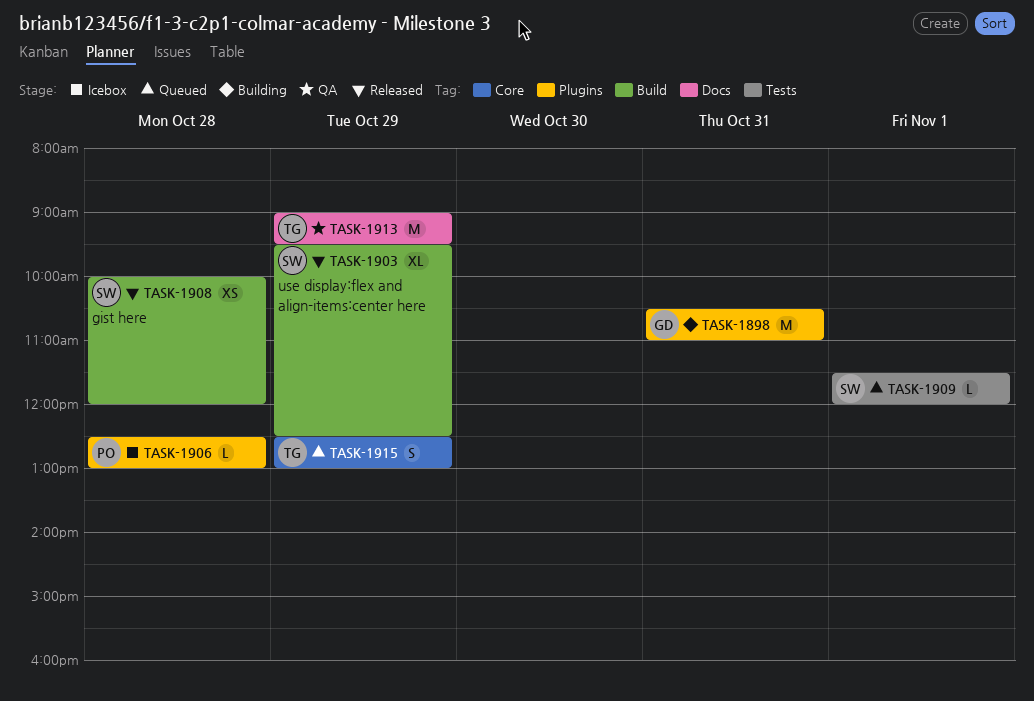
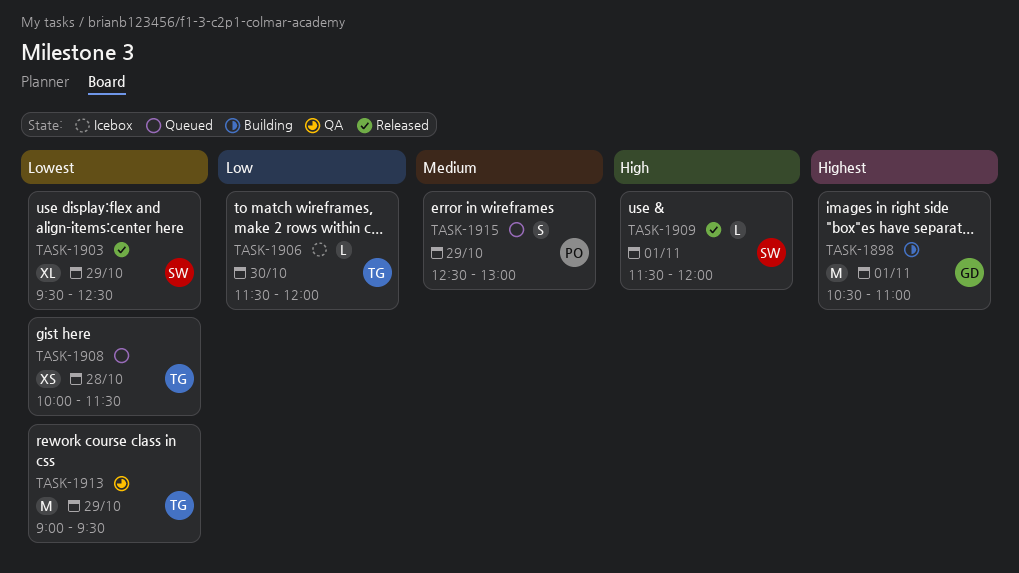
TASK-1898, day: Oct 31 -> Nov 1
TASK-1906, owner: PO -> TG
TASK-1906, day: Oct 28 -> Oct 30
TASK-1906, begins: 12:30 -> 11:30
TASK-1906, ends: 13:00 -> 12:00
TASK-1908, status: Released -> Queued
TASK-1908, owner: SW -> TG
TASK-1908, ends: 12:00 -> 11:30
TASK-1909, status: Queued -> Released
TASK-1915, owner: TG -> PO

